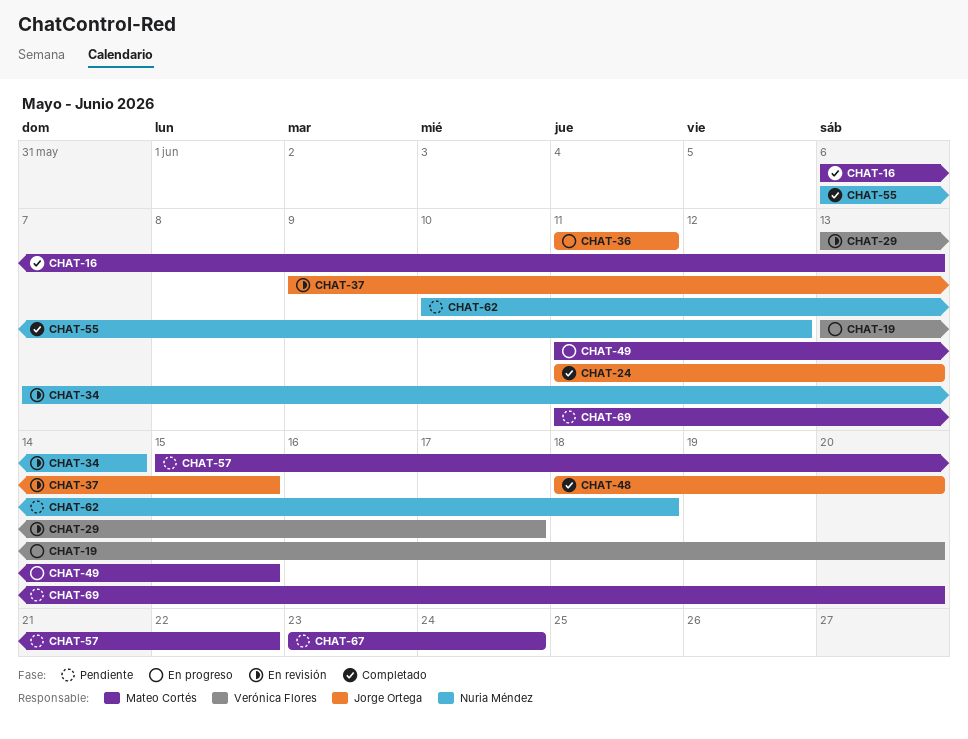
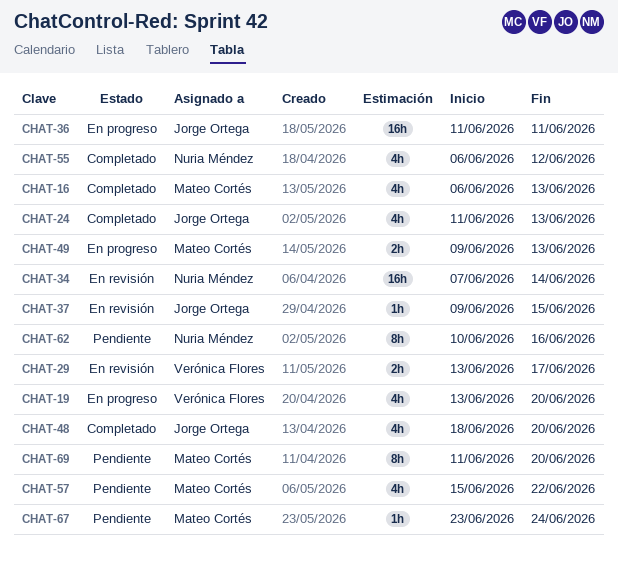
CHAT-49, start: Jun 11 -> Jun 9
CHAT-49, due: Jun 15 -> Jun 13
CHAT-62, due: Jun 18 -> Jun 16

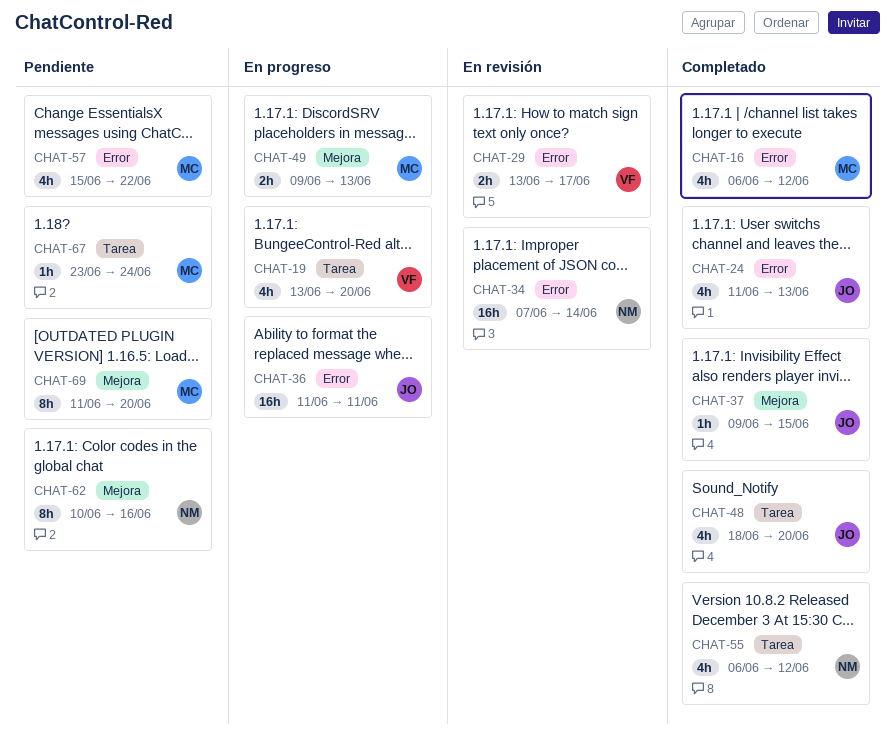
CHAT-16, due: Jun 13 -> Jun 12
CHAT-37, status: En revisión -> Completado

